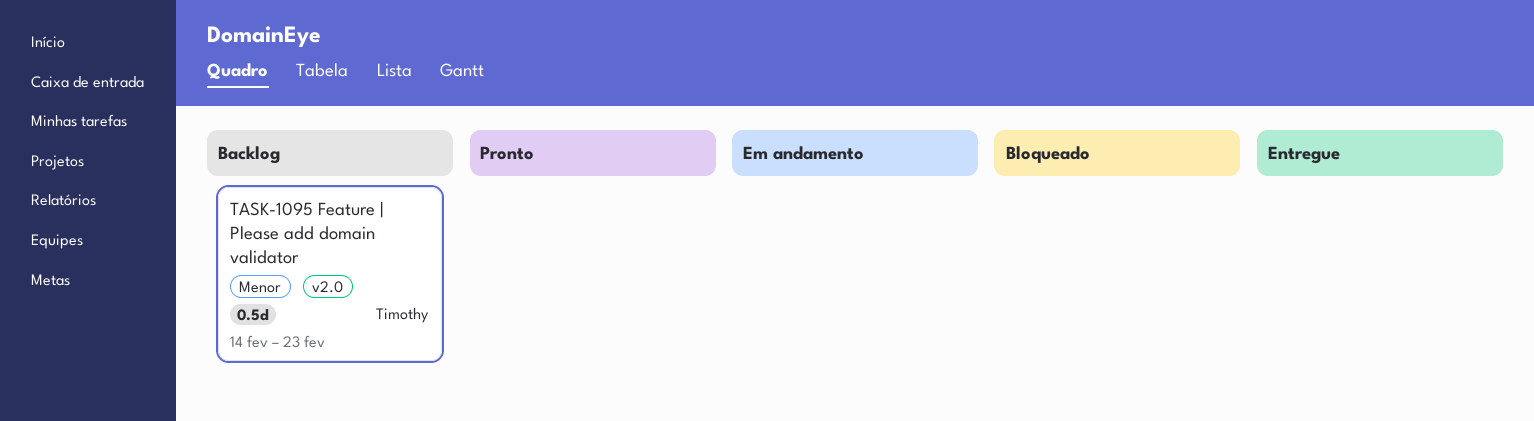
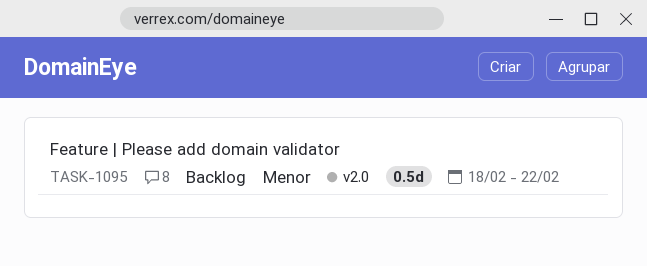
TASK-1095, start: Feb 14 -> Feb 18
TASK-1095, due: Feb 23 -> Feb 22

